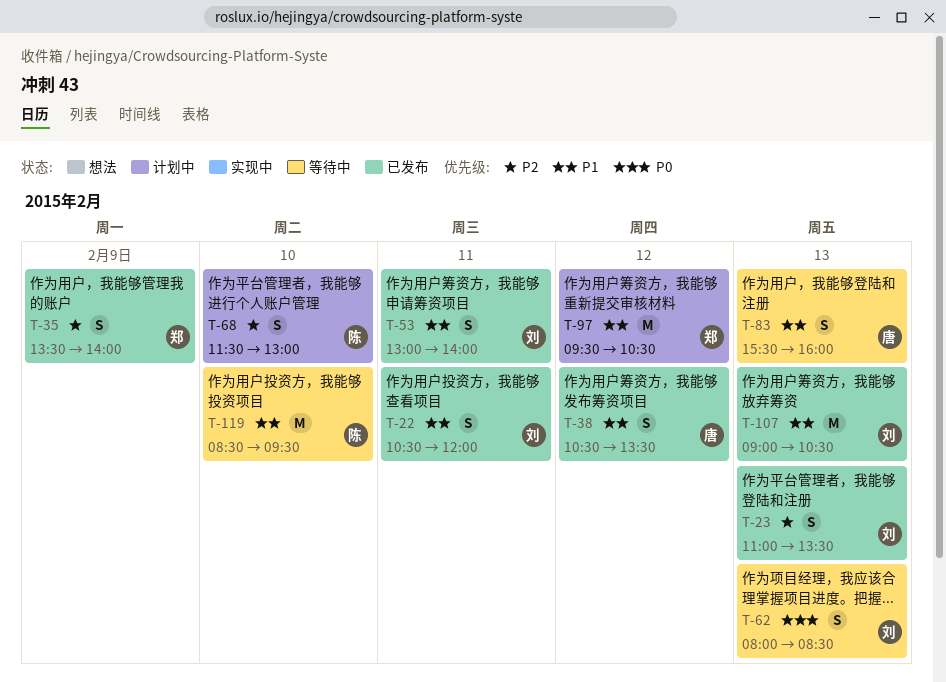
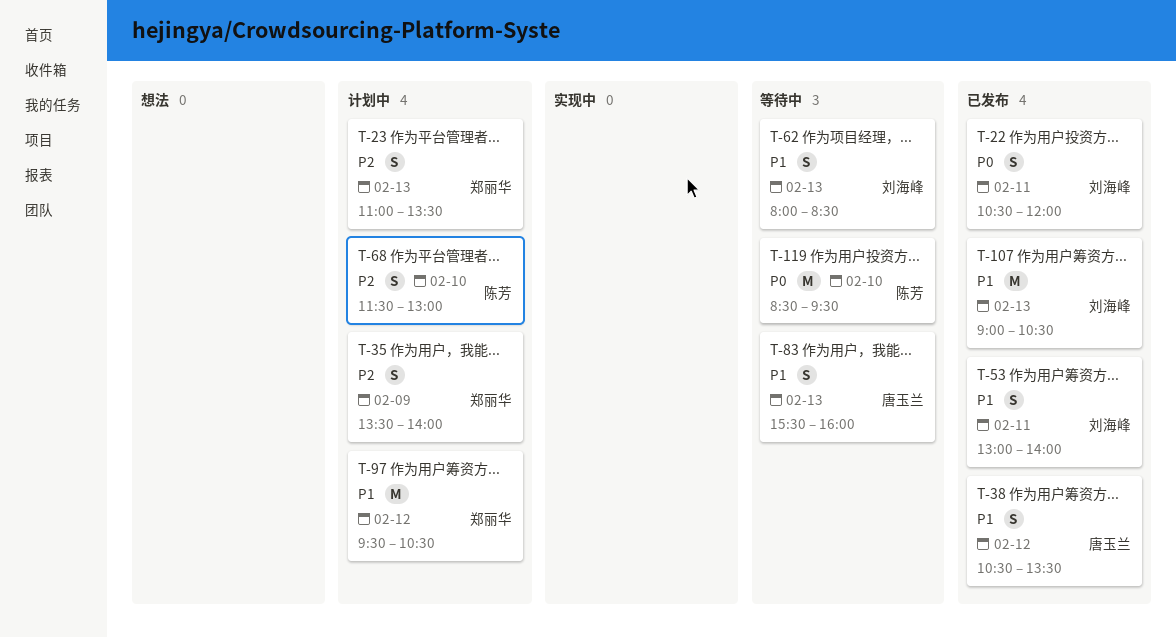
T-22, priority: P1 -> P0
T-23, status: 已发布 -> 计划中
T-23, owner: 刘海峰 -> 郑丽华
T-35, status: 已发布 -> 计划中
T-62, priority: P0 -> P1
T-119, priority: P1 -> P0

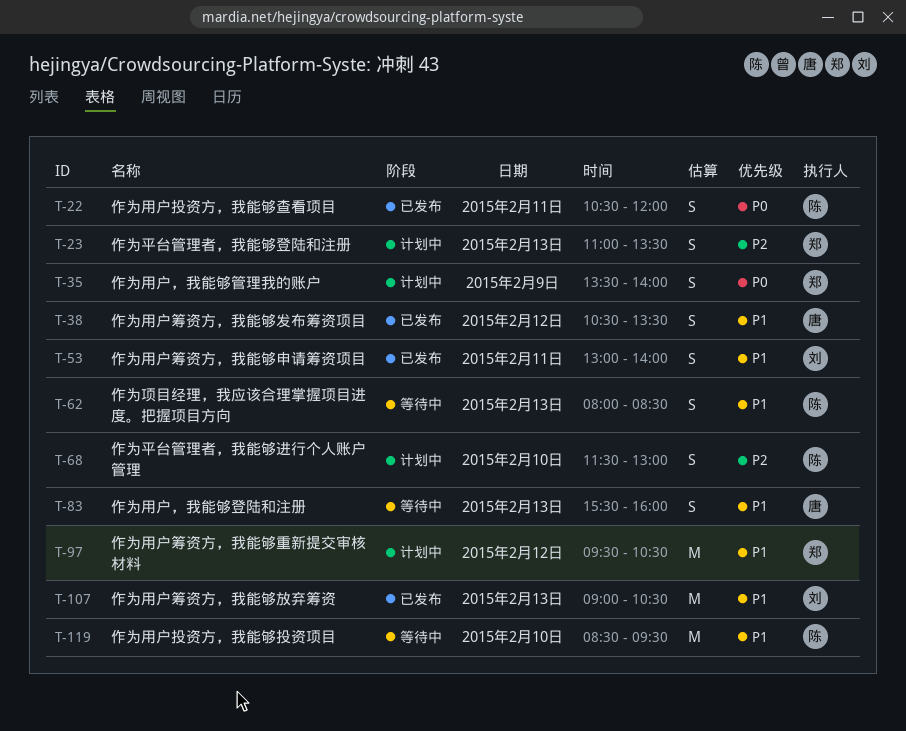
T-22, owner: 刘海峰 -> 陈芳
T-35, priority: P2 -> P0
T-62, owner: 刘海峰 -> 陈芳
T-119, priority: P0 -> P1

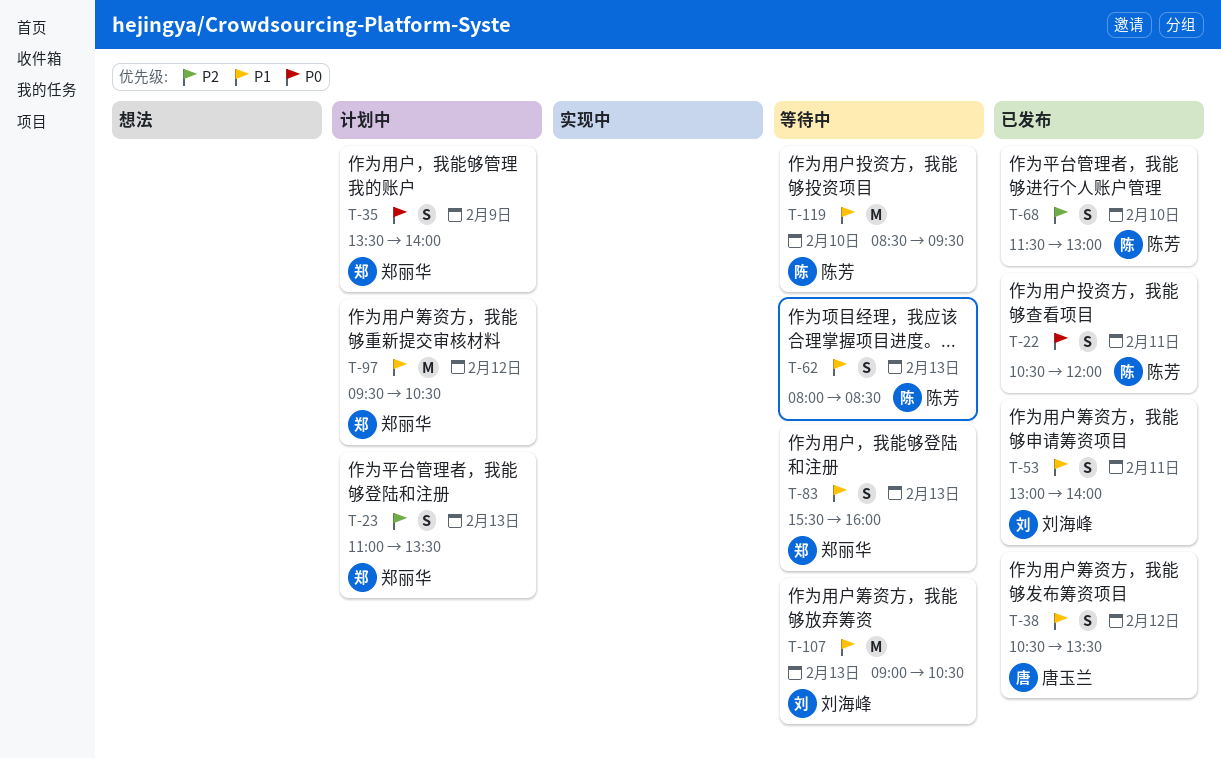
T-68, status: 计划中 -> 已发布
T-83, owner: 唐玉兰 -> 郑丽华
T-107, status: 已发布 -> 等待中

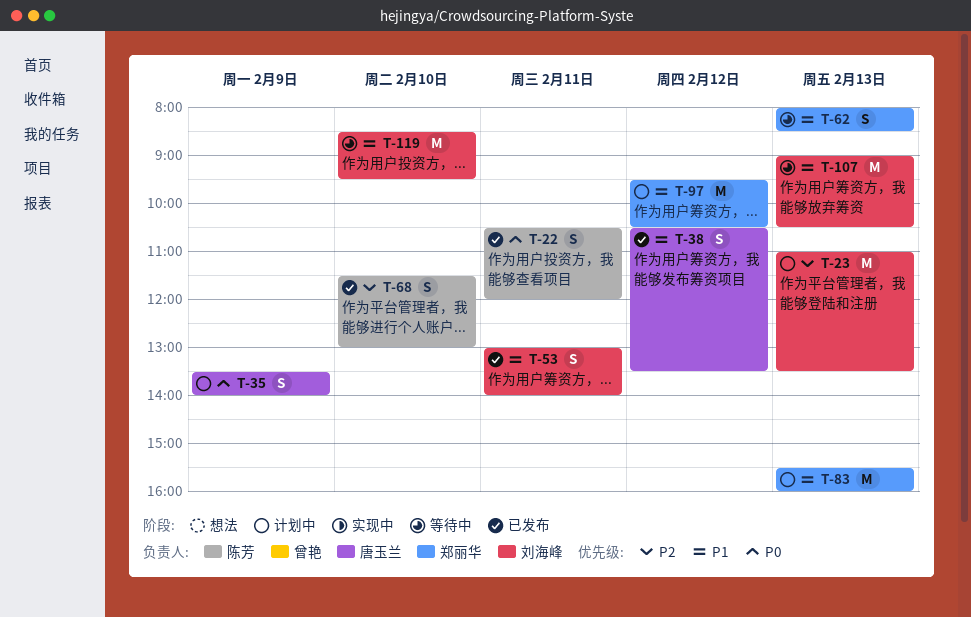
T-23, owner: 郑丽华 -> 刘海峰
T-23, estimate: S -> M
T-35, owner: 郑丽华 -> 唐玉兰
T-62, owner: 陈芳 -> 郑丽华
T-83, status: 等待中 -> 计划中
T-83, estimate: S -> M
T-119, owner: 陈芳 -> 刘海峰

